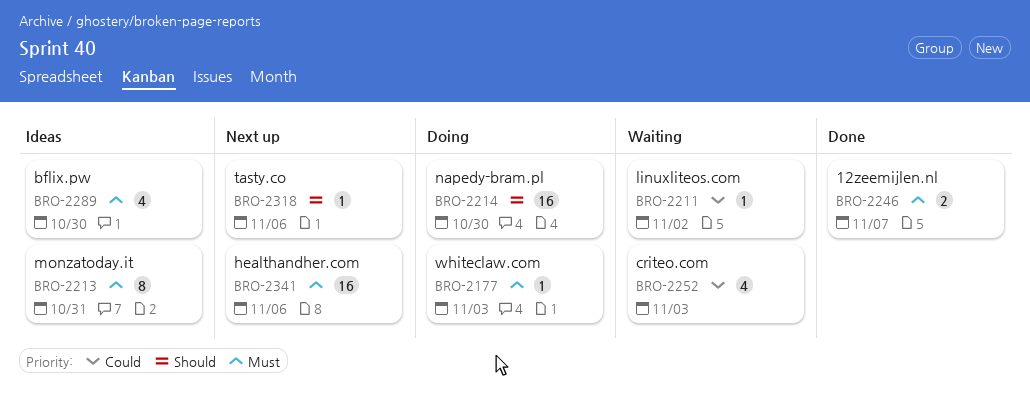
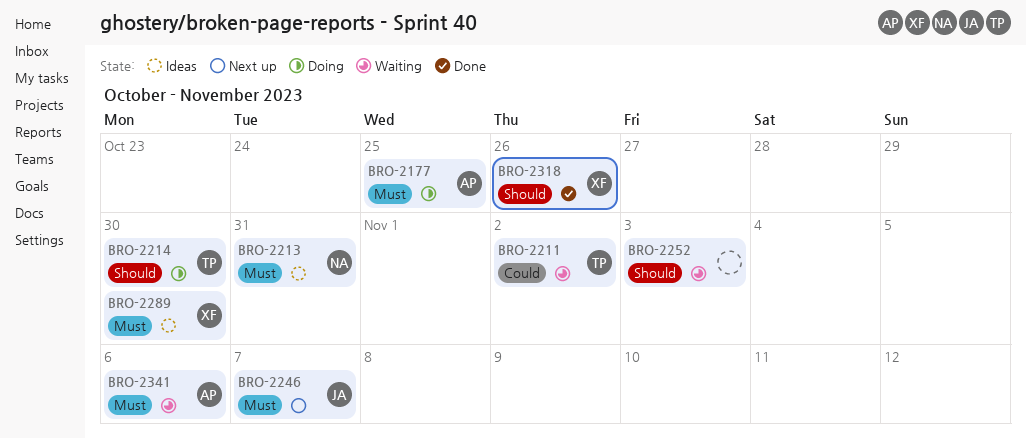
BRO-2177, due: Nov 3 -> Oct 25
BRO-2246, status: Done -> Next up
BRO-2252, priority: Could -> Should
BRO-2318, status: Next up -> Done
BRO-2318, due: Nov 6 -> Oct 26
BRO-2341, status: Next up -> Waiting

